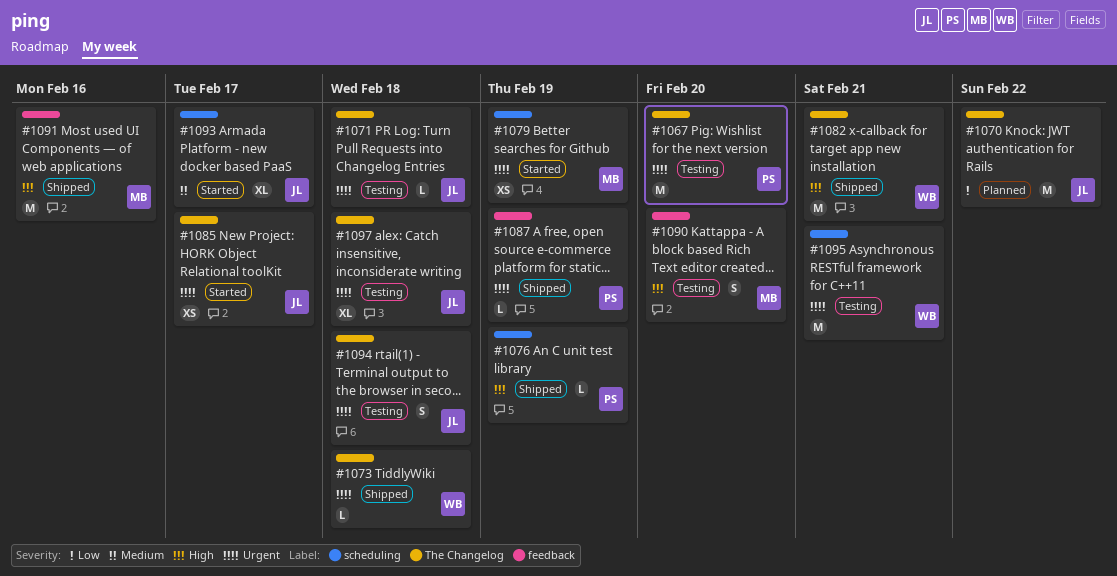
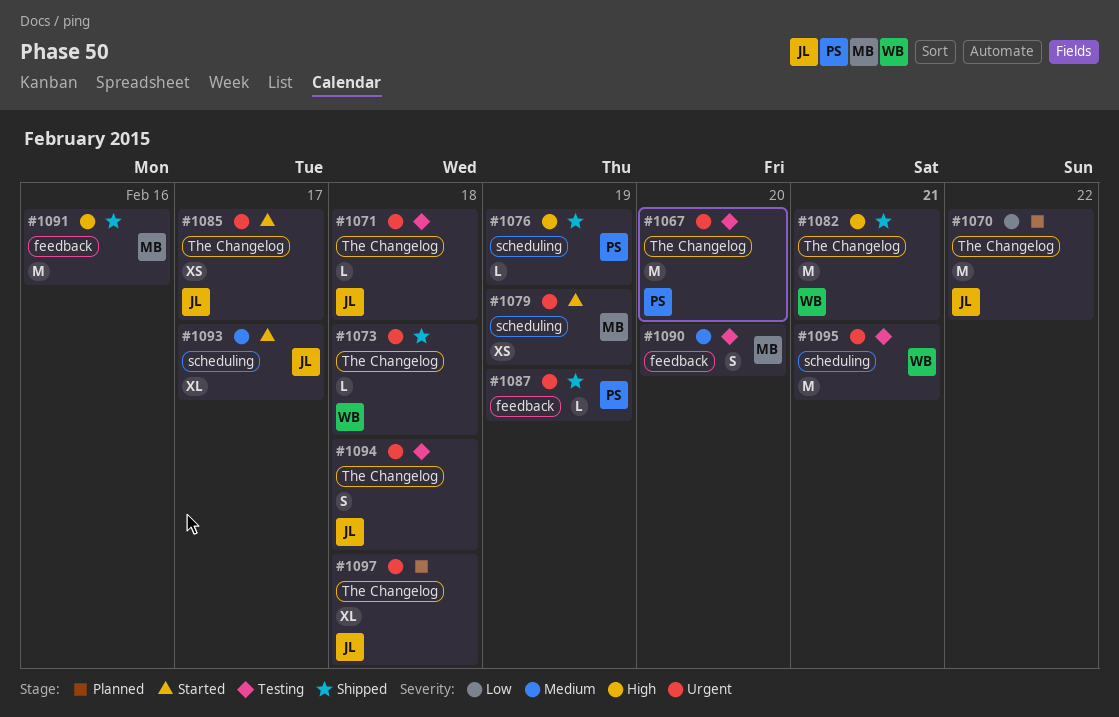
#1090, priority: High -> Medium
#1097, status: Testing -> Planned

